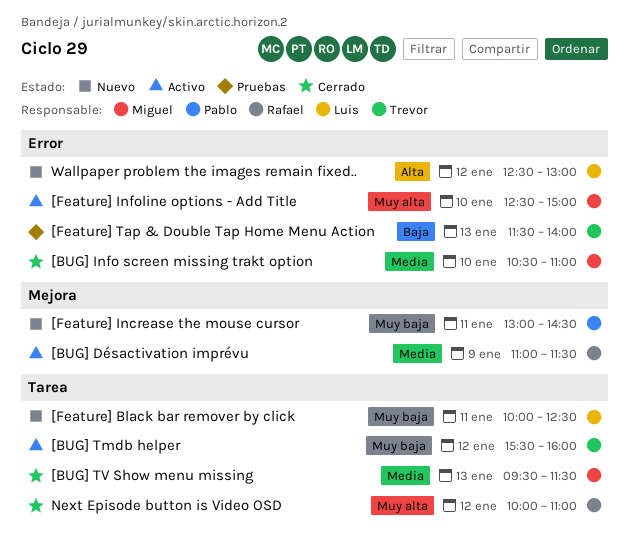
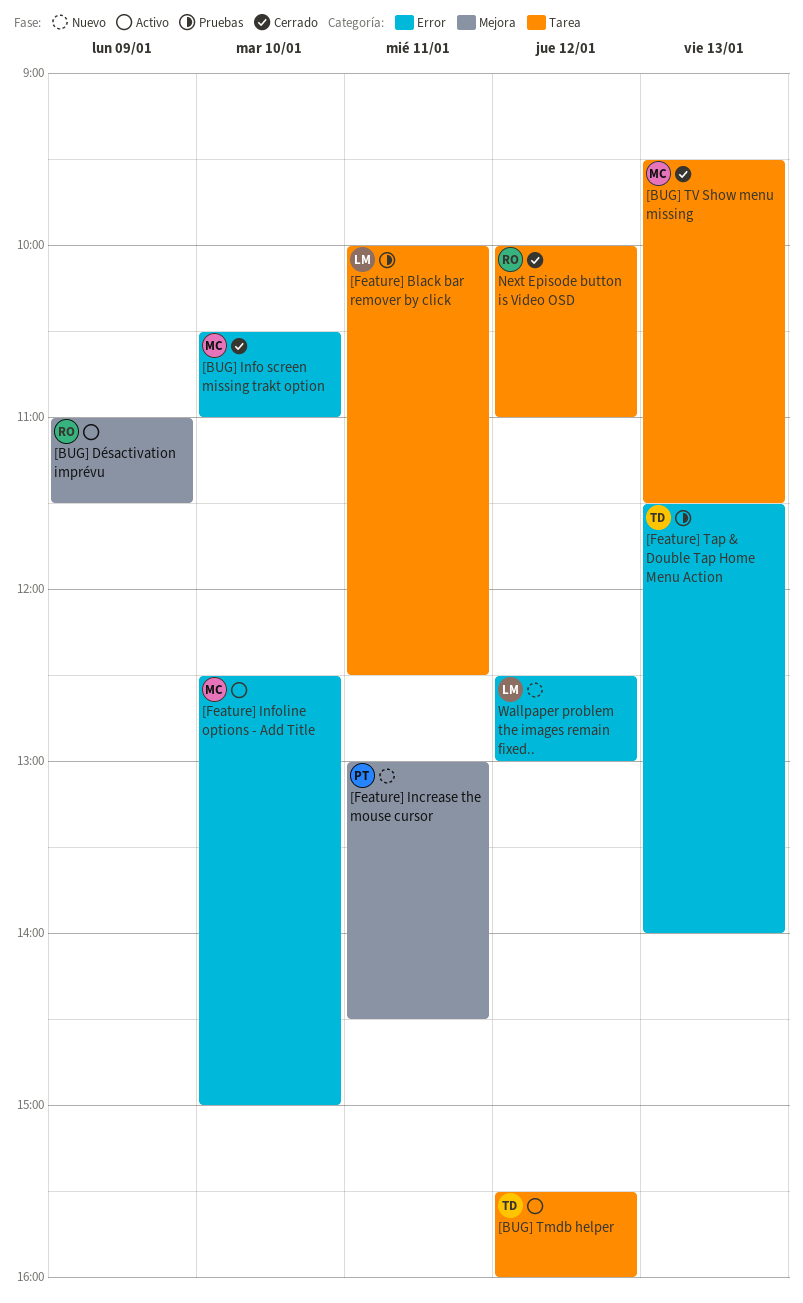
[Feature] Black bar remover by click, status: Nuevo -> Pruebas

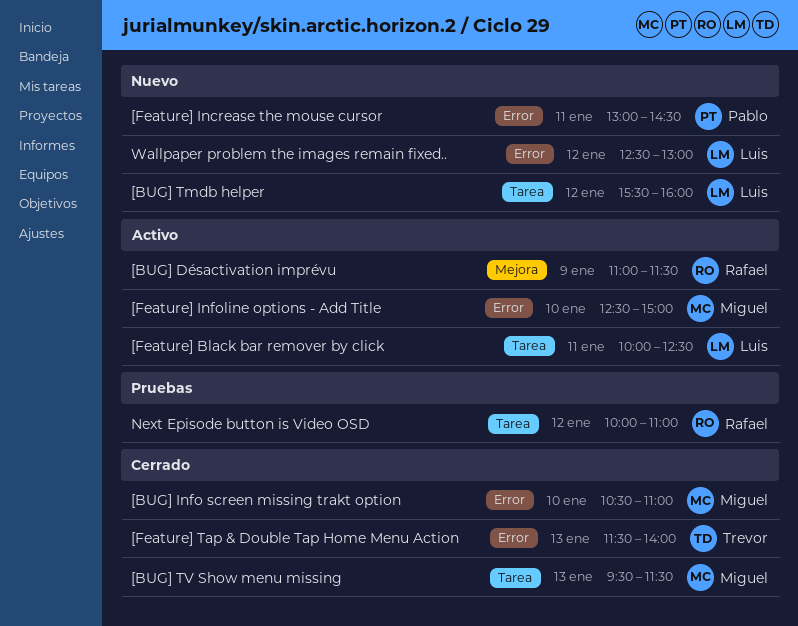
[BUG] Tmdb helper, status: Activo -> Nuevo
[BUG] Tmdb helper, owner: Trevor -> Luis
[Feature] Black bar remover by click, status: Pruebas -> Activo
[Feature] Increase the mouse cursor, label: Mejora -> Error
[Feature] Tap & Double Tap Home Menu Action, status: Pruebas -> Cerrado
Next Episode button is Video OSD, status: Cerrado -> Pruebas

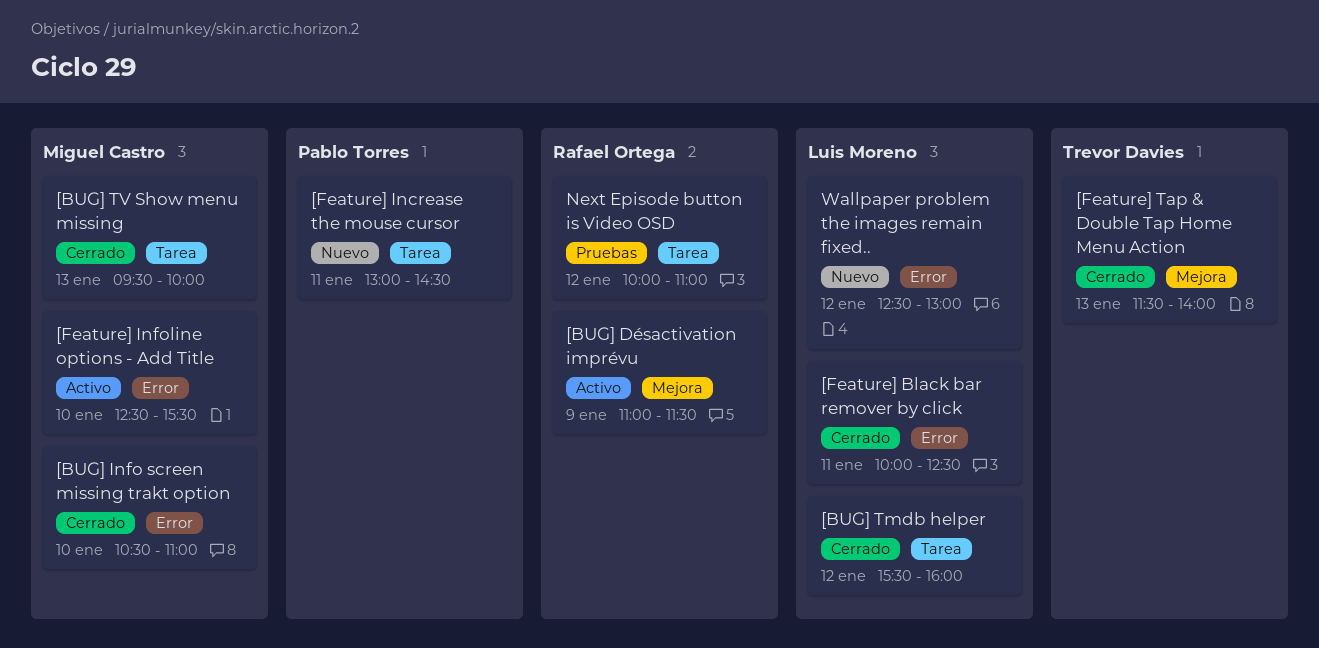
[BUG] Tmdb helper, status: Nuevo -> Cerrado
[BUG] TV Show menu missing, ends: 11:30 -> 10:00
[Feature] Black bar remover by click, status: Activo -> Cerrado
[Feature] Black bar remover by click, label: Tarea -> Error
[Feature] Increase the mouse cursor, label: Error -> Tarea
[Feature] Infoline options - Add Title, ends: 15:00 -> 15:30
[Feature] Tap & Double Tap Home Menu Action, label: Error -> Mejora

